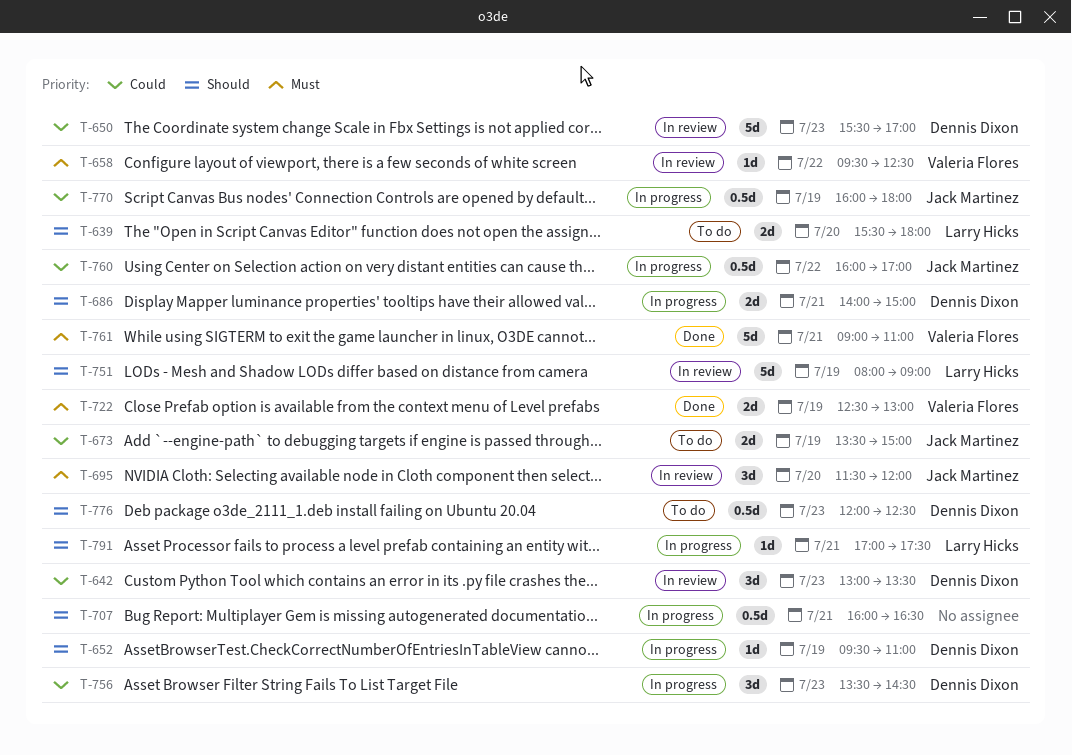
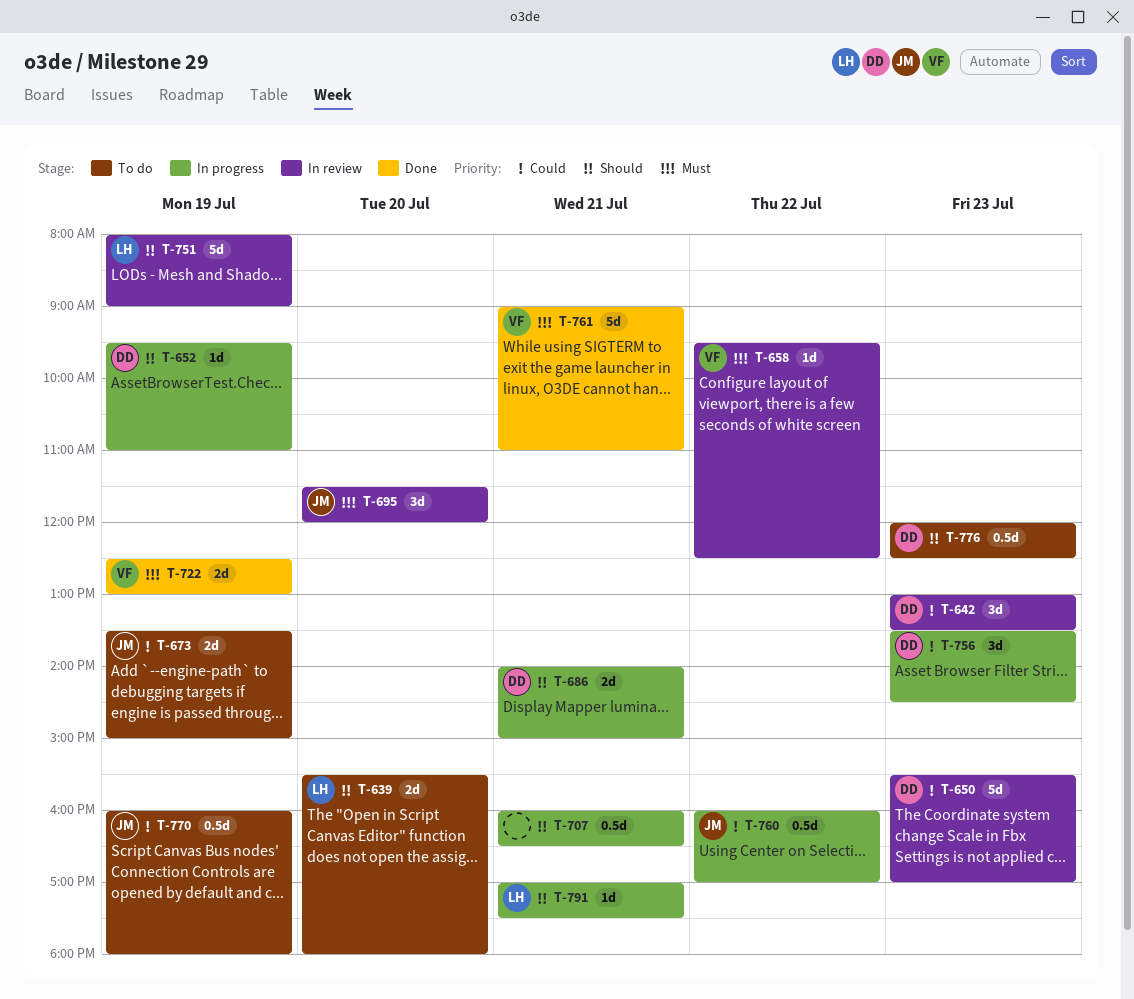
T-770, status: In progress -> To do

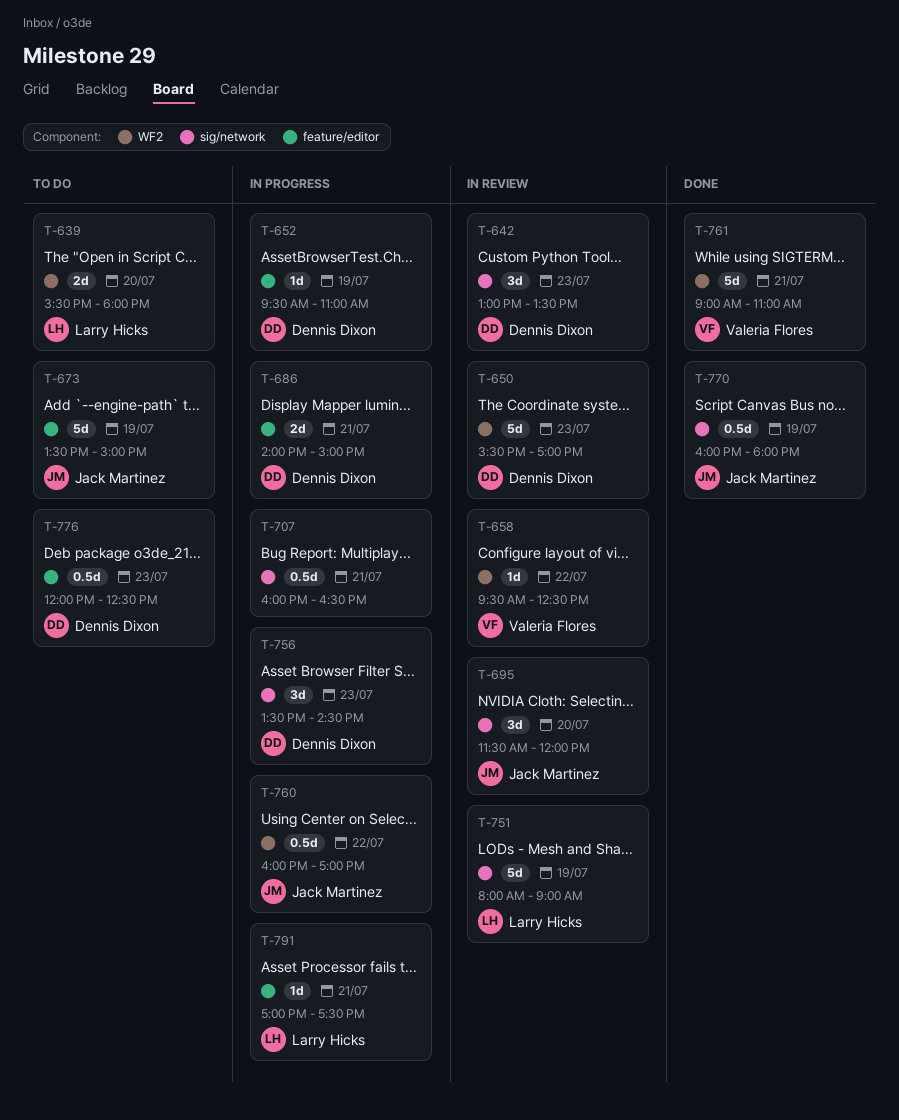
T-673, estimate: 2d -> 5d
T-722: present -> none
T-770, status: To do -> Done

